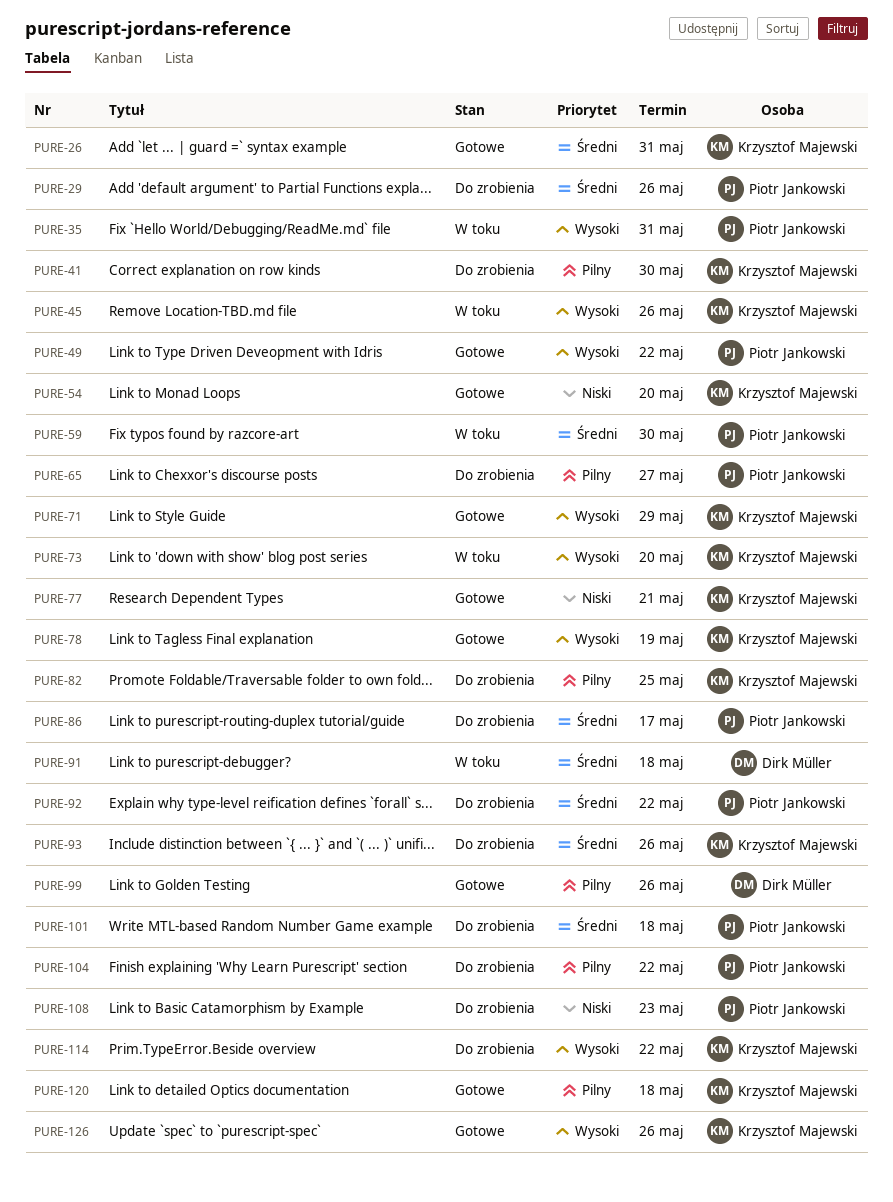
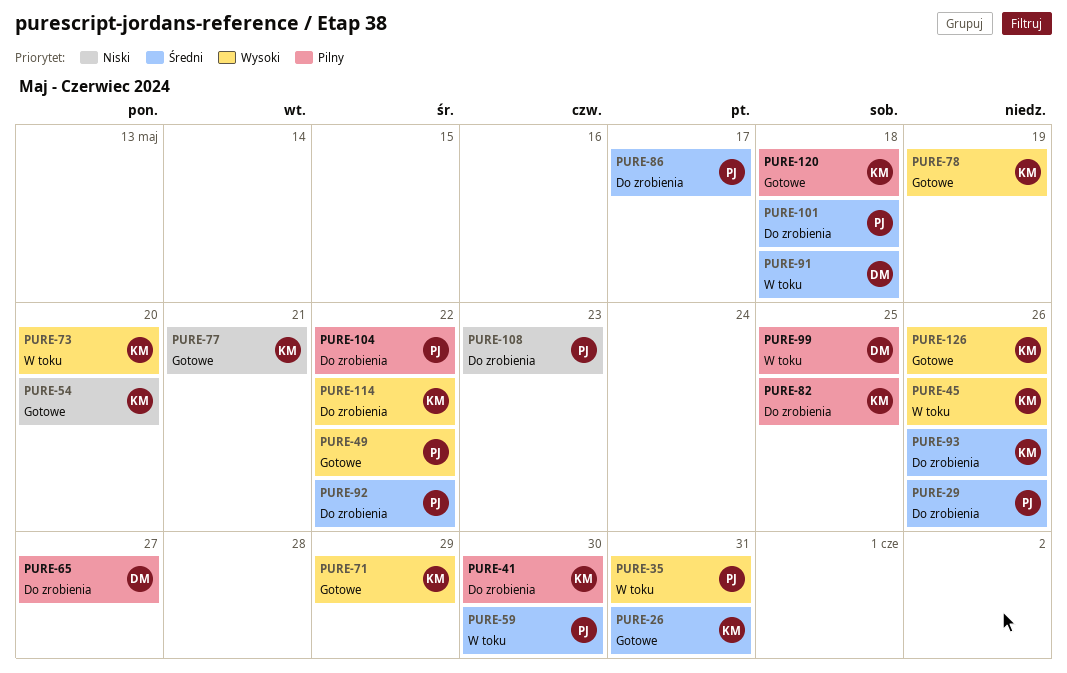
PURE-65, owner: Piotr Jankowski -> Dirk Müller
PURE-99, status: Gotowe -> W toku
PURE-99, due: May 26 -> May 25

